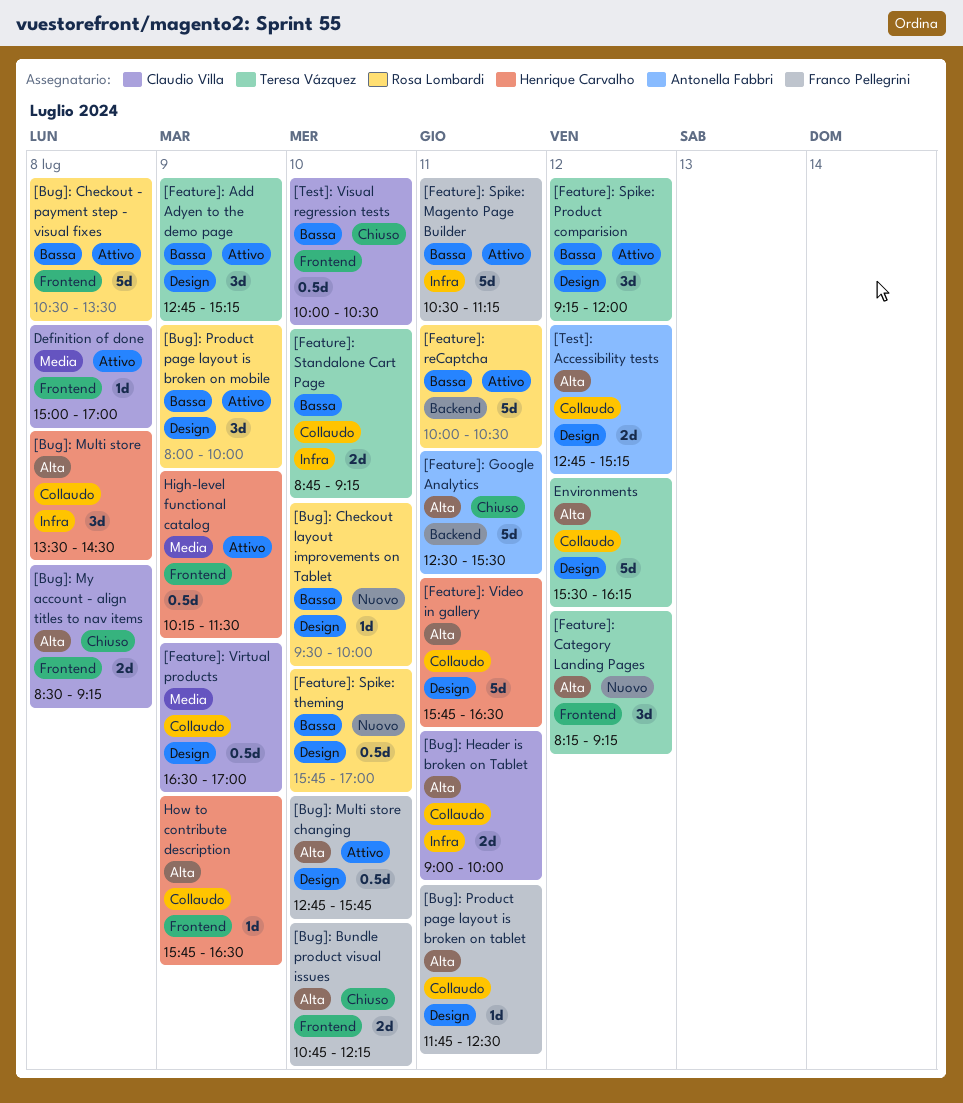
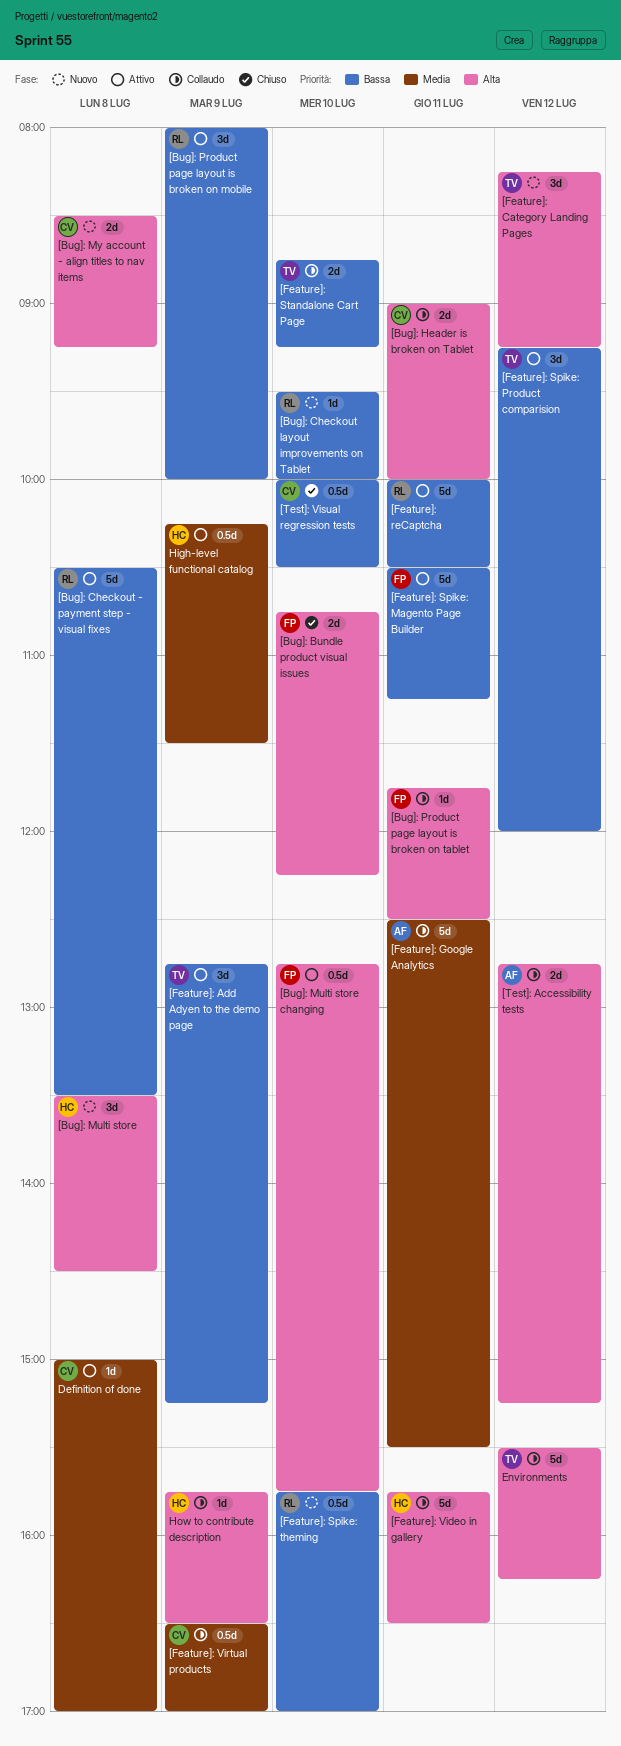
[Bug]: Multi store, status: Collaudo -> Nuovo
[Bug]: My account - align titles to nav items, status: Chiuso -> Nuovo
[Feature]: Google Analytics, status: Chiuso -> Collaudo
[Feature]: Google Analytics, priority: Alta -> Media

